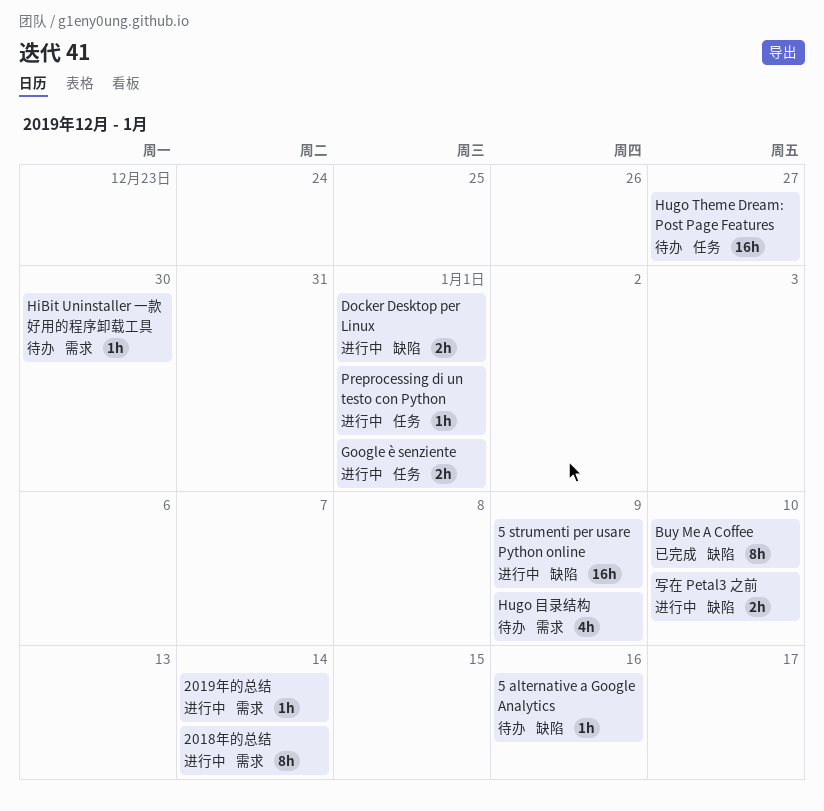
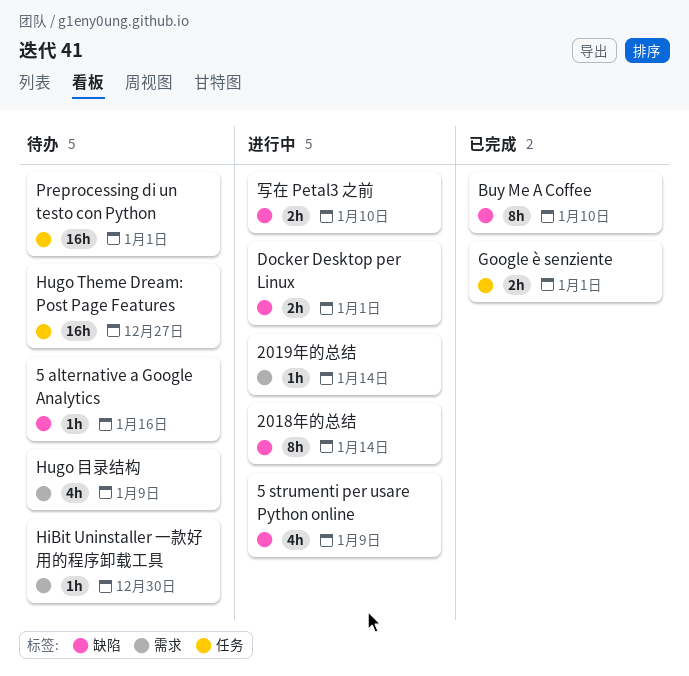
2018年的总结, label: 需求 -> 缺陷
5 strumenti per usare Python online, estimate: 16h -> 4h
Google è senziente, status: 进行中 -> 已完成
Preprocessing di un testo con Python, status: 进行中 -> 待办
Preprocessing di un testo con Python, estimate: 1h -> 16h

